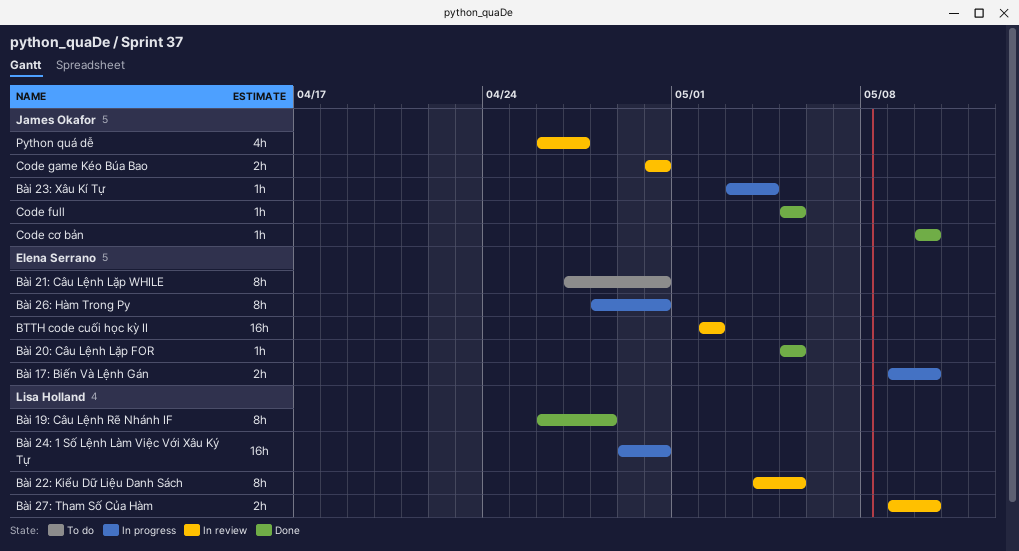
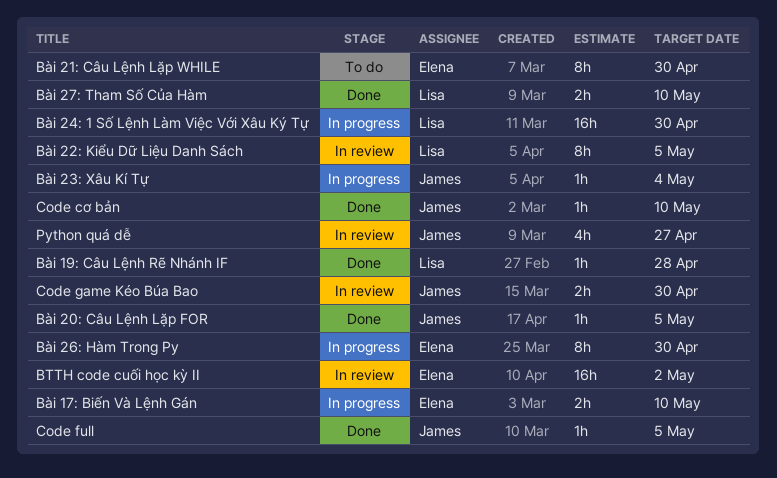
Bài 19: Câu Lệnh Rẽ Nhánh IF, estimate: 8h -> 1h
Bài 20: Câu Lệnh Lặp FOR, owner: Elena Serrano -> James Okafor
Bài 27: Tham Số Của Hàm, status: In review -> Done

